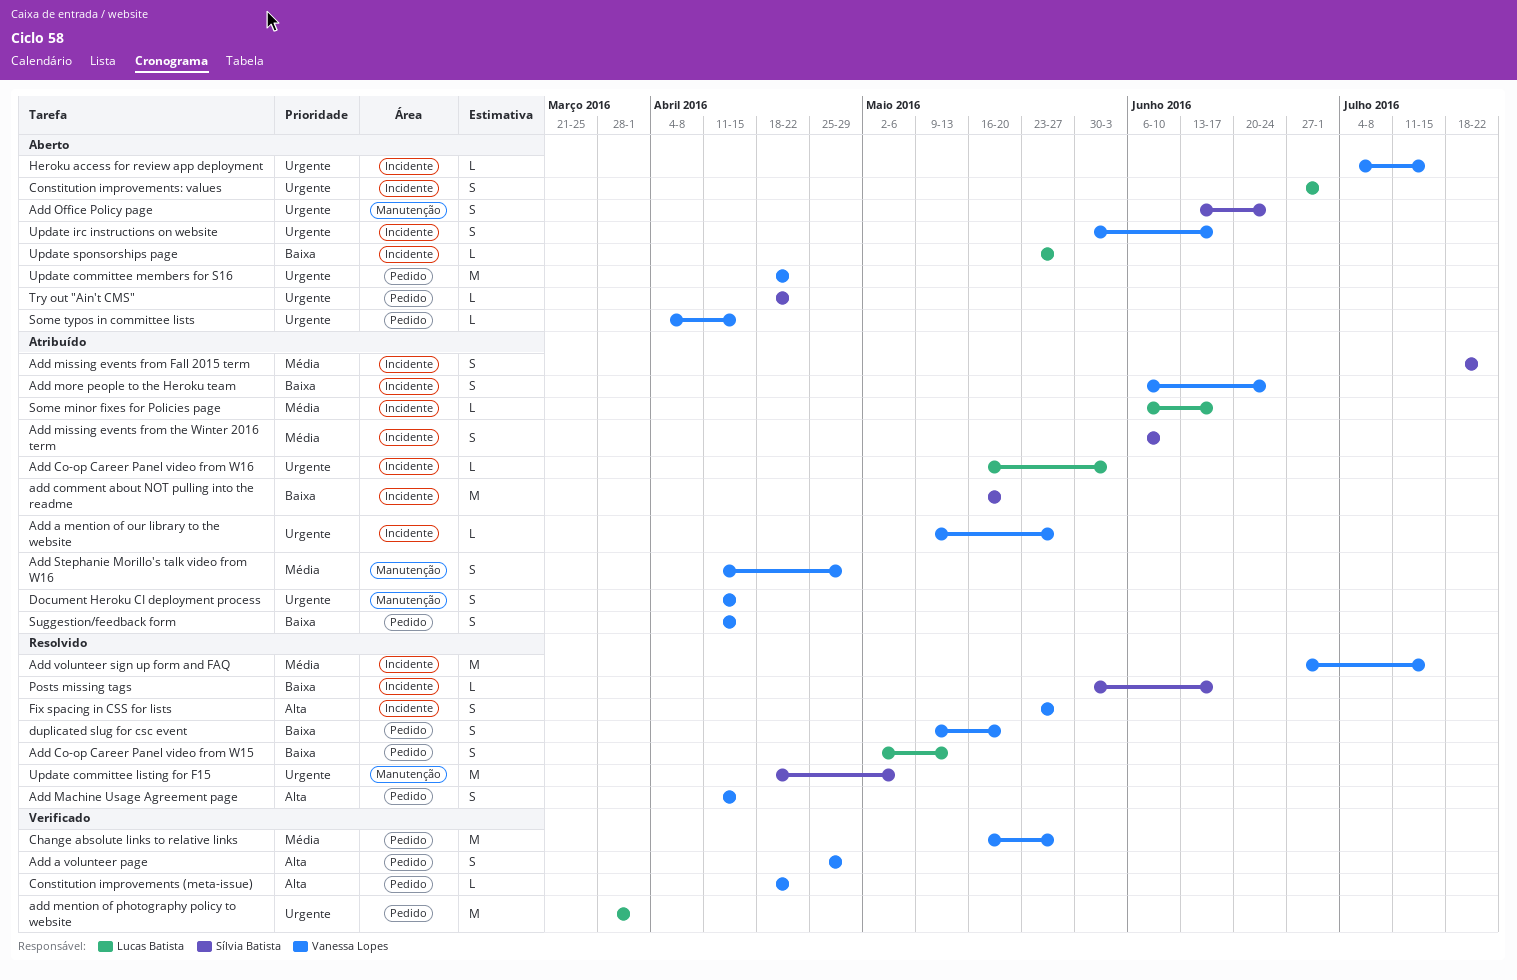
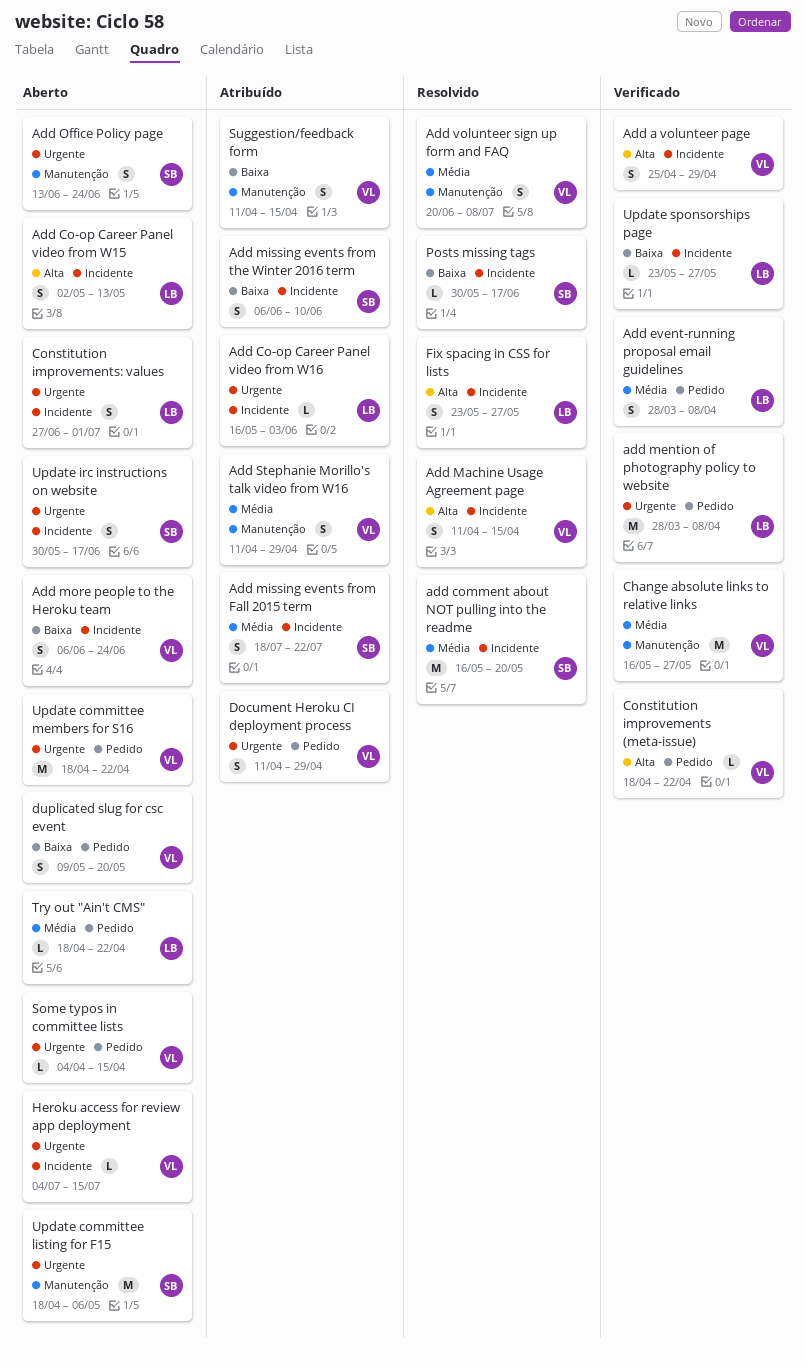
Add a mention of our library to the website: present -> none
Add a volunteer page, label: Pedido -> Incidente
Add Co-op Career Panel video from W15, status: Resolvido -> Aberto
Add Co-op Career Panel video from W15, priority: Baixa -> Alta
Add Co-op Career Panel video from W15, label: Pedido -> Incidente
add comment about NOT pulling into the readme, status: Atribuído -> Resolvido
add comment about NOT pulling into the readme, priority: Baixa -> Média
Add event-running proposal email guidelines: none -> present
Add Machine Usage Agreement page, label: Pedido -> Incidente
add mention of photography policy to website, due: Apr 1 -> Apr 8
Add missing events from the Winter 2016 term, priority: Média -> Baixa
Add more people to the Heroku team, status: Atribuído -> Aberto
Add volunteer sign up form and FAQ, label: Incidente -> Manutenção
Add volunteer sign up form and FAQ, estimate: M -> S
Add volunteer sign up form and FAQ, start: Jun 27 -> Jun 20
Add volunteer sign up form and FAQ, due: Jul 15 -> Jul 8
Change absolute links to relative links, label: Pedido -> Manutenção
Document Heroku CI deployment process, label: Manutenção -> Pedido
Document Heroku CI deployment process, due: Apr 15 -> Apr 29
duplicated slug for csc event, status: Resolvido -> Aberto
Fix spacing in CSS for lists, owner: Vanessa Lopes -> Lucas Batista
Some minor fixes for Policies page: present -> none
Suggestion/feedback form, label: Pedido -> Manutenção
Try out "Ain't CMS", owner: Sílvia Batista -> Lucas Batista
Try out "Ain't CMS", priority: Urgente -> Média
Update committee listing for F15, status: Resolvido -> Aberto
Update irc instructions on website, owner: Vanessa Lopes -> Sílvia Batista
Update sponsorships page, status: Aberto -> Verificado

